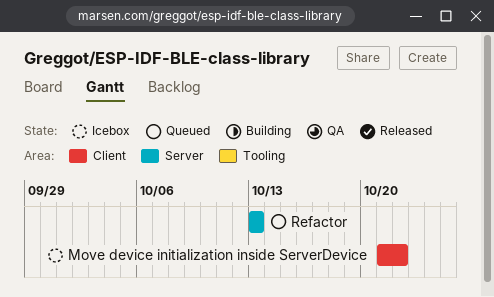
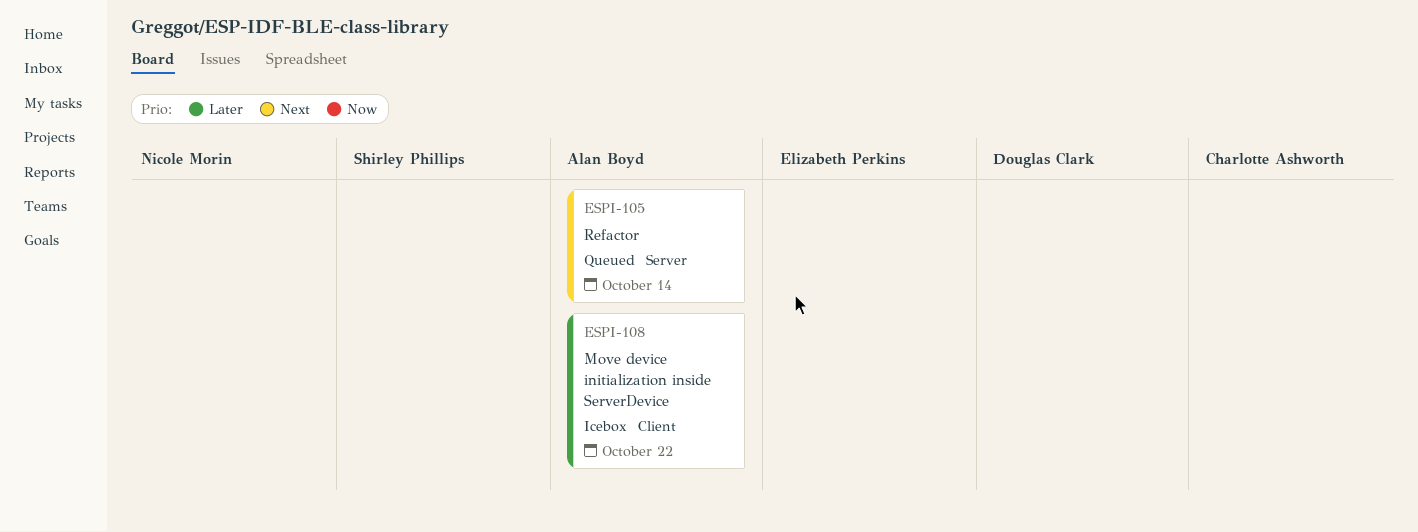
Refactor, due: Oct 13 -> Oct 14

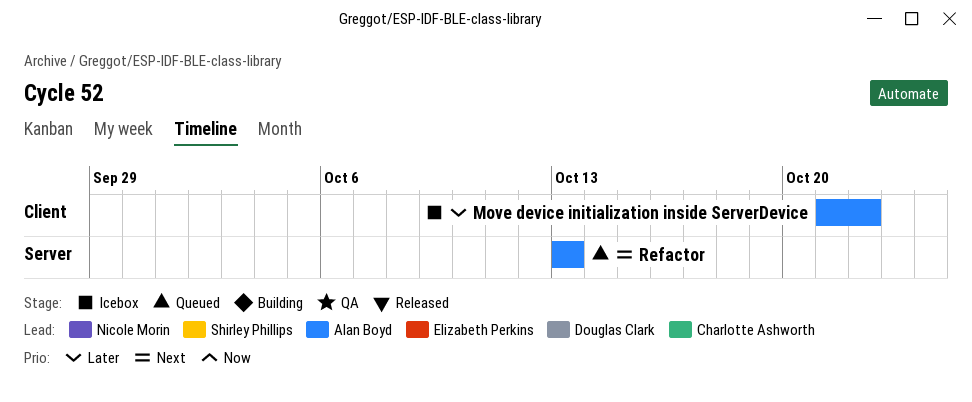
Refactor, due: Oct 14 -> Oct 13

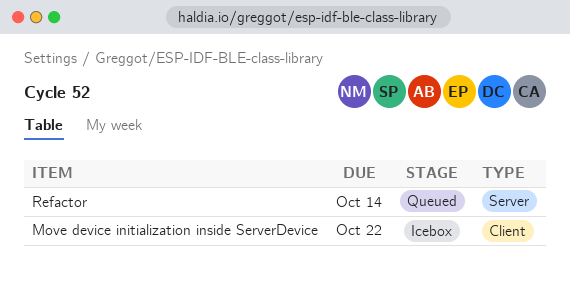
Refactor, due: Oct 13 -> Oct 14

